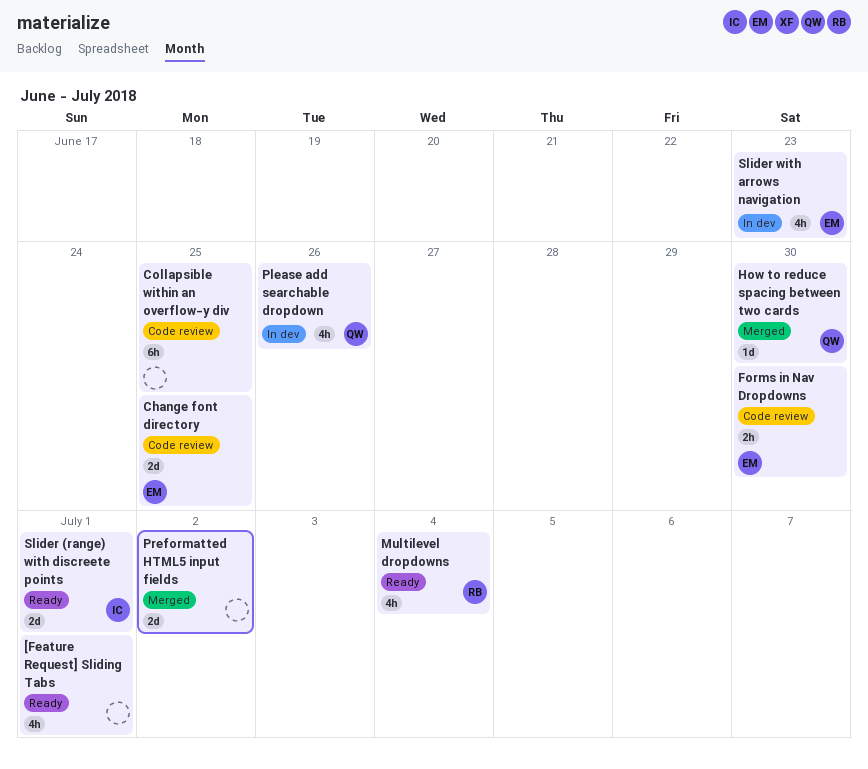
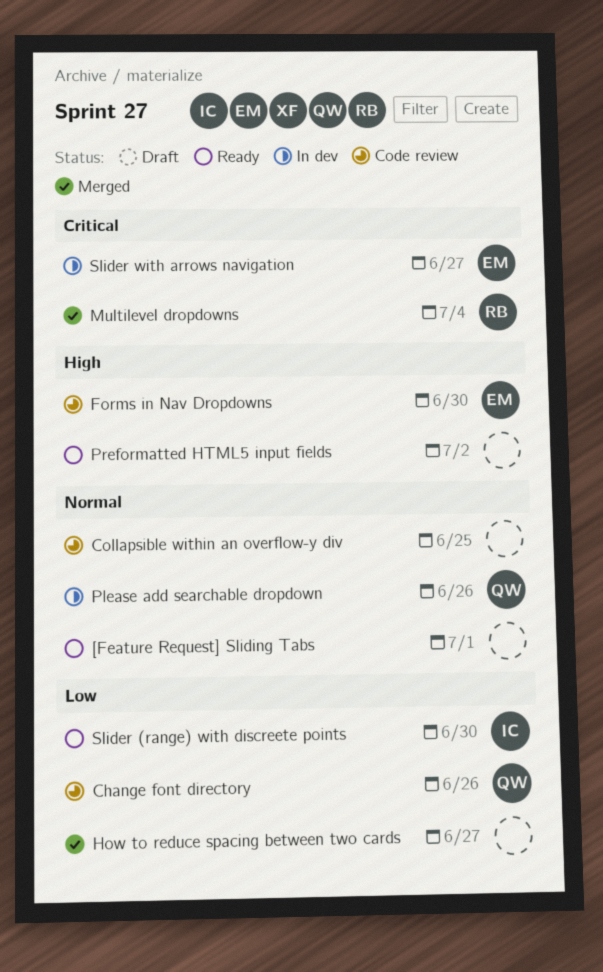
Change font directory, owner: EM -> QW
Change font directory, due: Jun 25 -> Jun 26
How to reduce spacing between two cards, owner: QW -> none
How to reduce spacing between two cards, due: Jun 30 -> Jun 27
Multilevel dropdowns, status: Ready -> Merged
Preformatted HTML5 input fields, status: Merged -> Ready
Slider (range) with discreete points, due: Jul 1 -> Jun 30
Slider with arrows navigation, due: Jun 23 -> Jun 27

